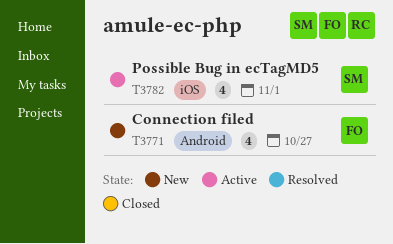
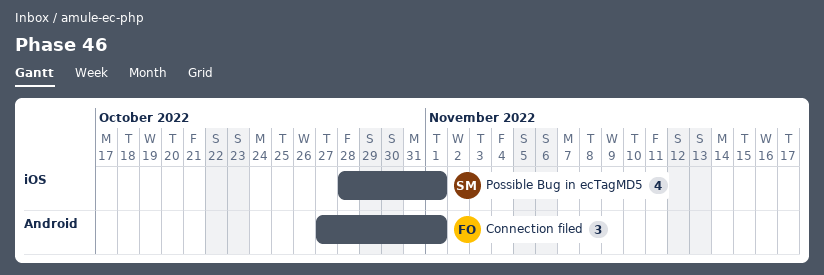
Connection filed, estimate: 4 -> 3
Connection filed, due: Oct 27 -> Nov 1

